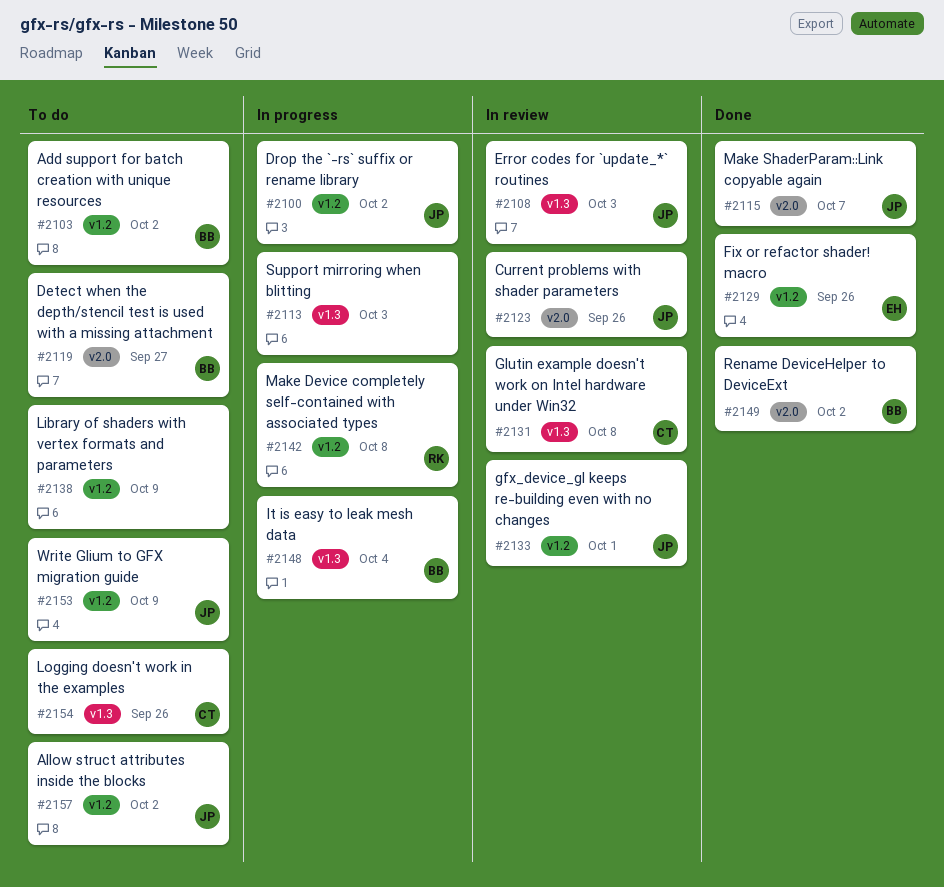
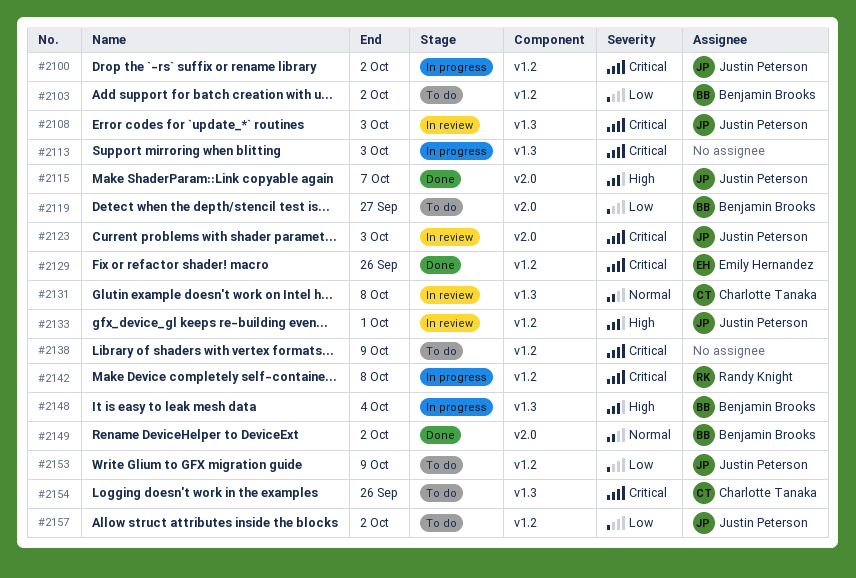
#2123, due: Sep 26 -> Oct 3

